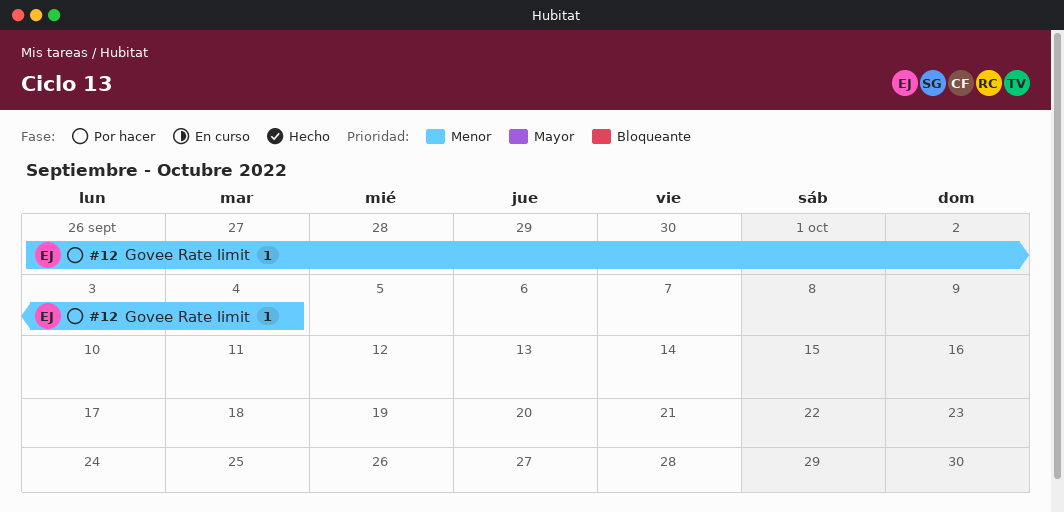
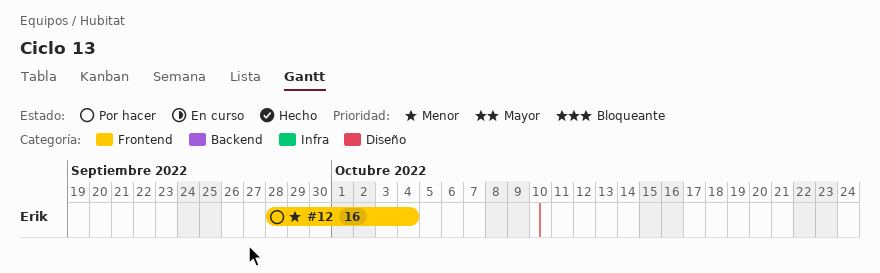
#12, estimate: 1 -> 16
#12, start: Sep 26 -> Sep 28

